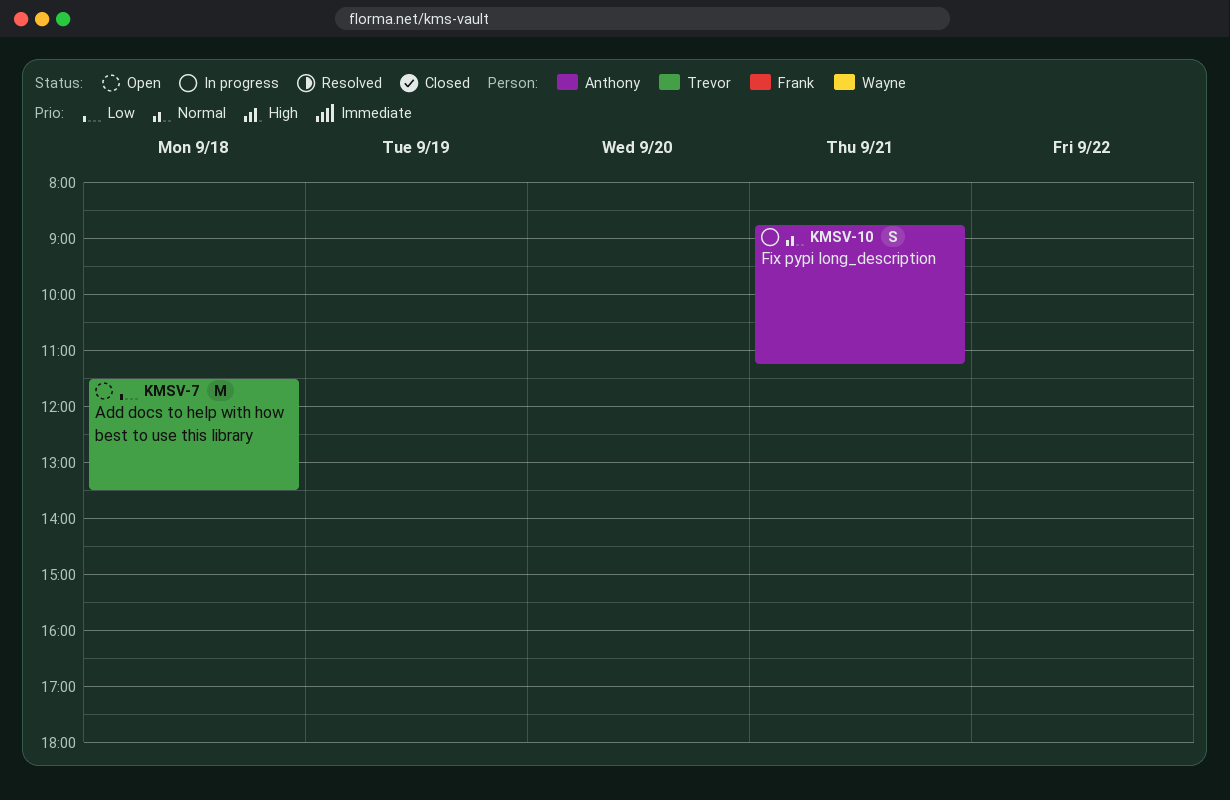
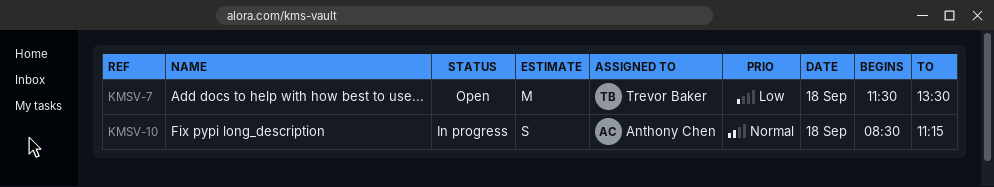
KMSV-10, day: Sep 21 -> Sep 18
KMSV-10, begins: 08:45 -> 08:30

